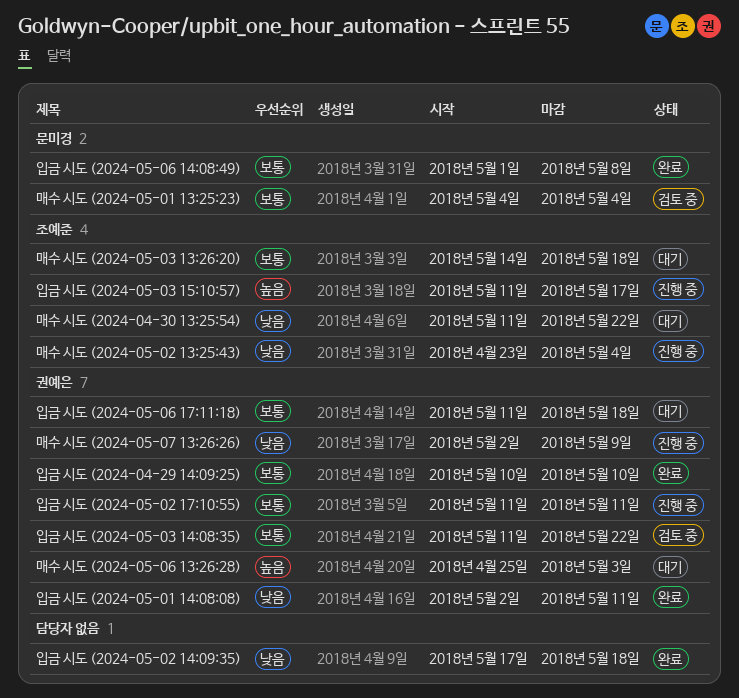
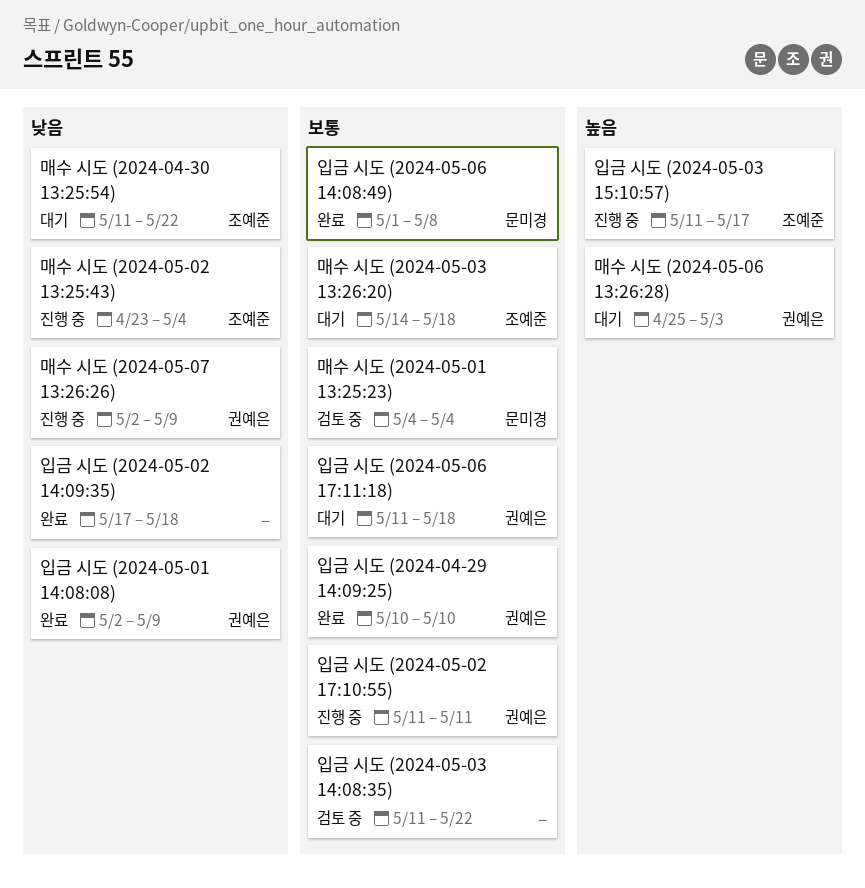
입금 시도 (2024-05-01 14:08:08), due: May 11 -> May 9
입금 시도 (2024-05-03 14:08:35), owner: 권예은 -> none

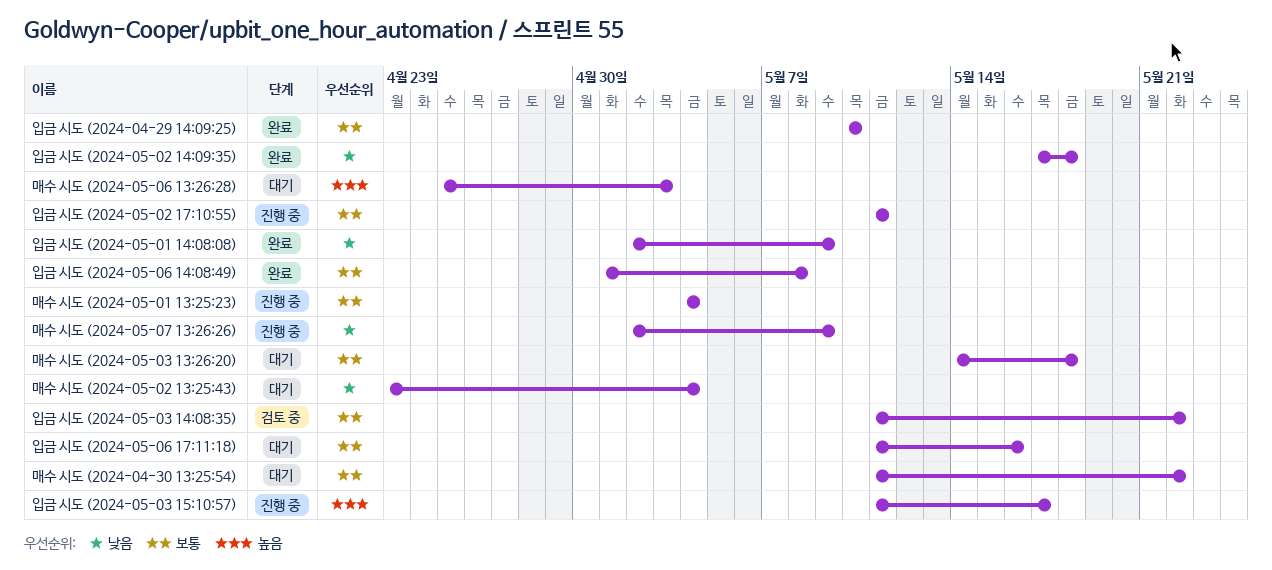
매수 시도 (2024-04-30 13:25:54), priority: 낮음 -> 보통
매수 시도 (2024-05-01 13:25:23), status: 검토 중 -> 진행 중
매수 시도 (2024-05-02 13:25:43), status: 진행 중 -> 대기
입금 시도 (2024-05-06 17:11:18), due: May 18 -> May 16

